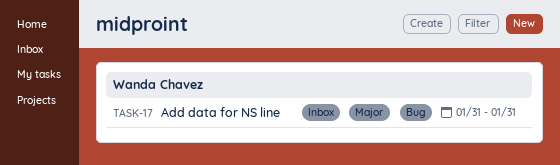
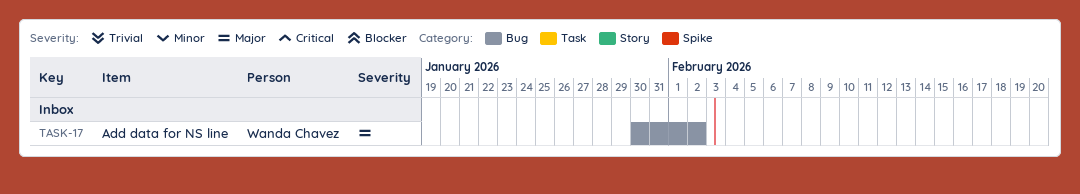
TASK-17, start: Jan 31 -> Jan 30
TASK-17, due: Jan 31 -> Feb 2

